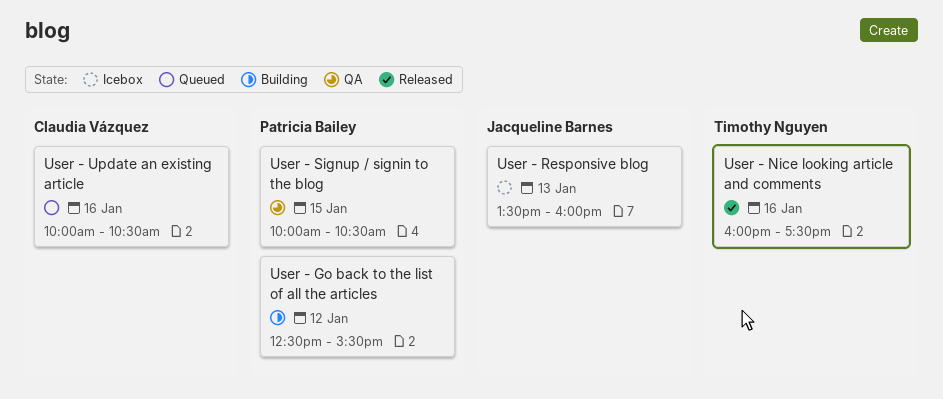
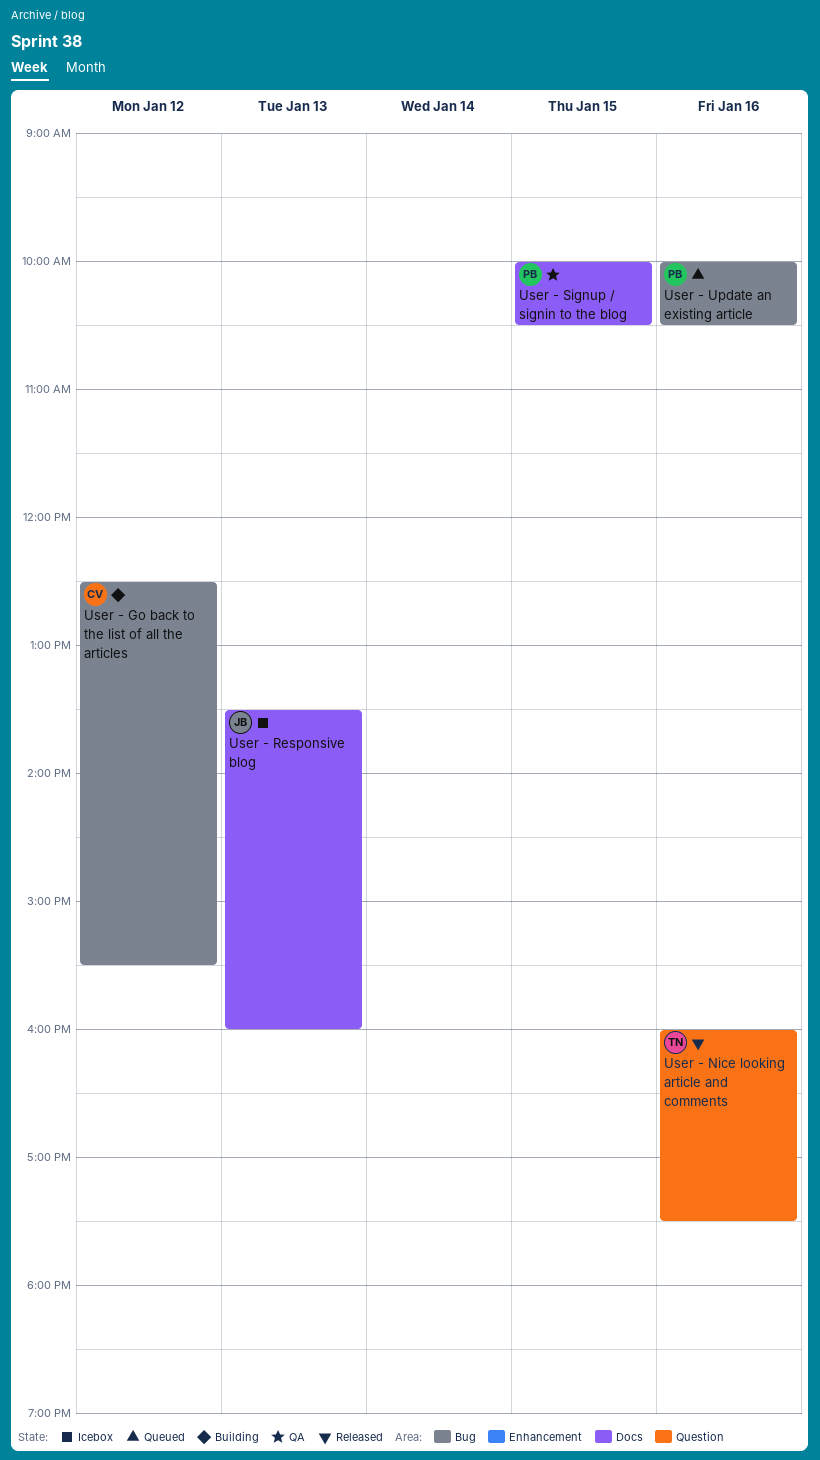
User - Go back to the list of all the articles, owner: Patricia Bailey -> Claudia Vázquez
User - Update an existing article, owner: Claudia Vázquez -> Patricia Bailey

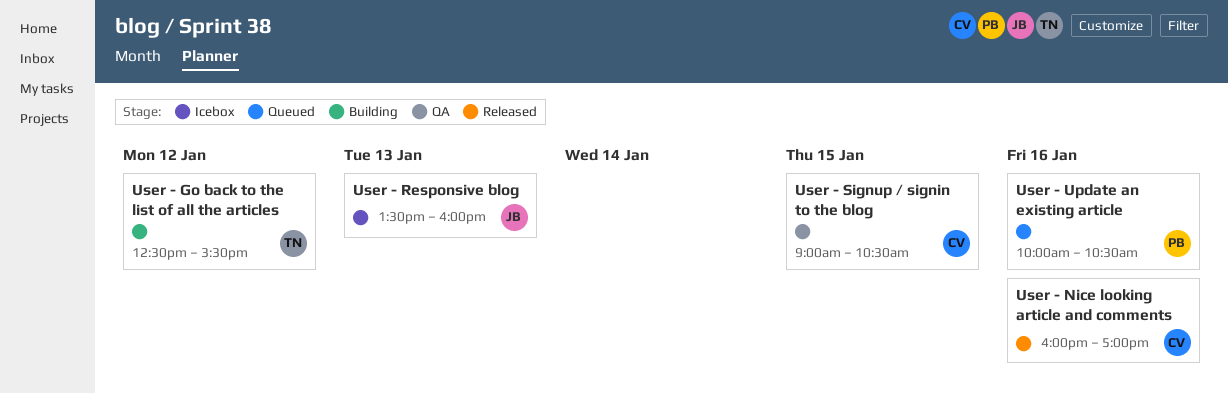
User - Go back to the list of all the articles, owner: CV -> TN
User - Nice looking article and comments, owner: TN -> CV
User - Nice looking article and comments, ends: 17:30 -> 17:00
User - Signup / signin to the blog, owner: PB -> CV
User - Signup / signin to the blog, begins: 10:00 -> 09:00

